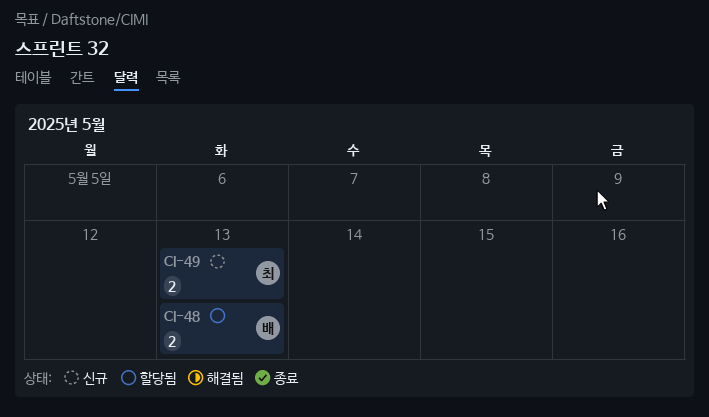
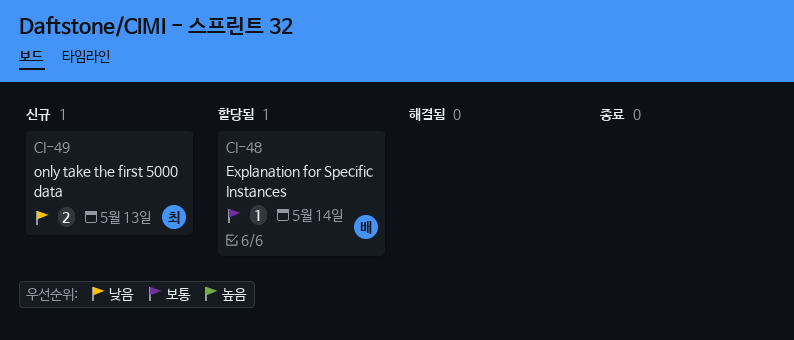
CI-48, estimate: 2 -> 1
CI-48, due: May 13 -> May 14

